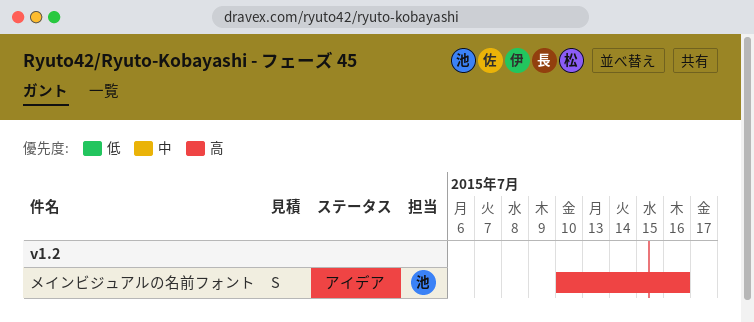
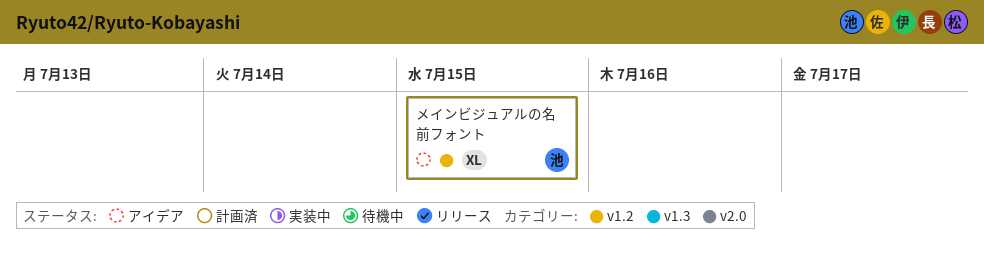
メインビジュアルの名前フォント, estimate: S -> XL
メインビジュアルの名前フォント, due: Jul 16 -> Jul 15

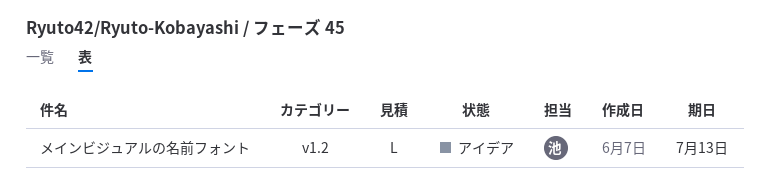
メインビジュアルの名前フォント, estimate: XL -> L
メインビジュアルの名前フォント, due: Jul 15 -> Jul 13

